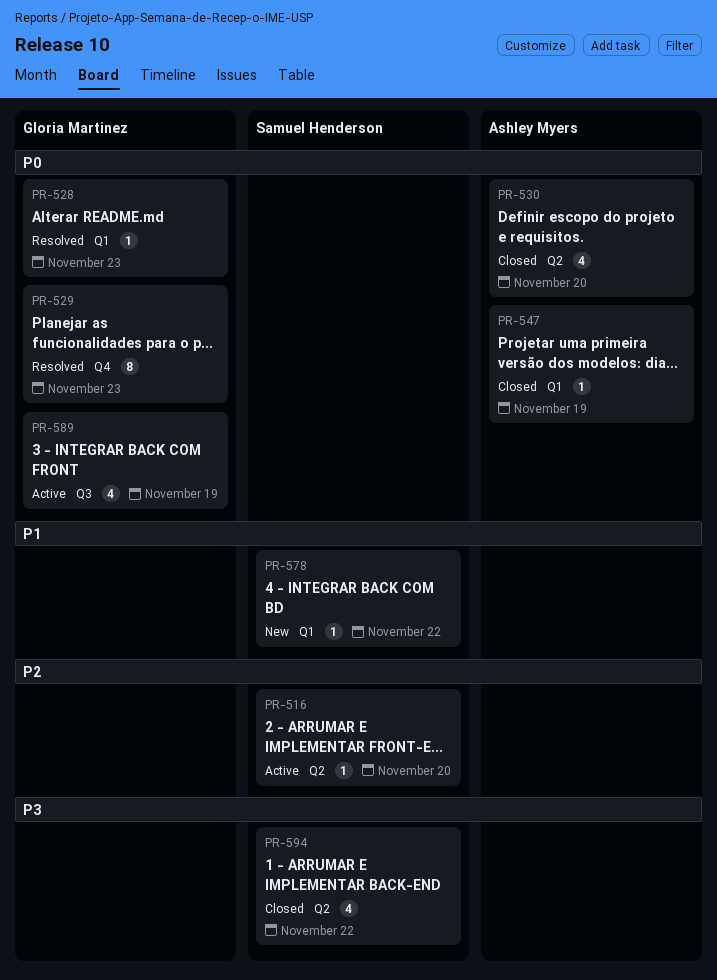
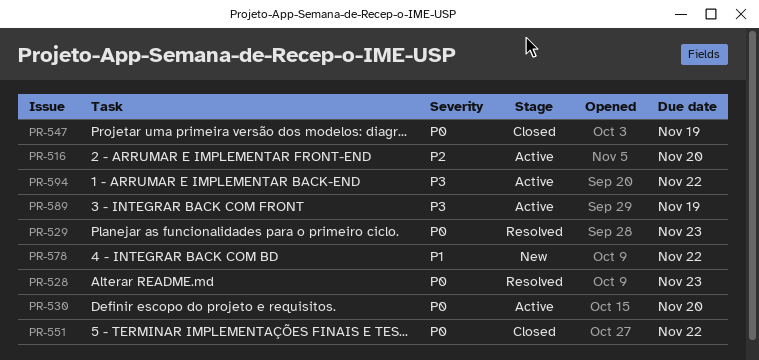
PR-530, status: Closed -> Active
PR-551: none -> present
PR-589, priority: P0 -> P3
PR-594, status: Closed -> Active

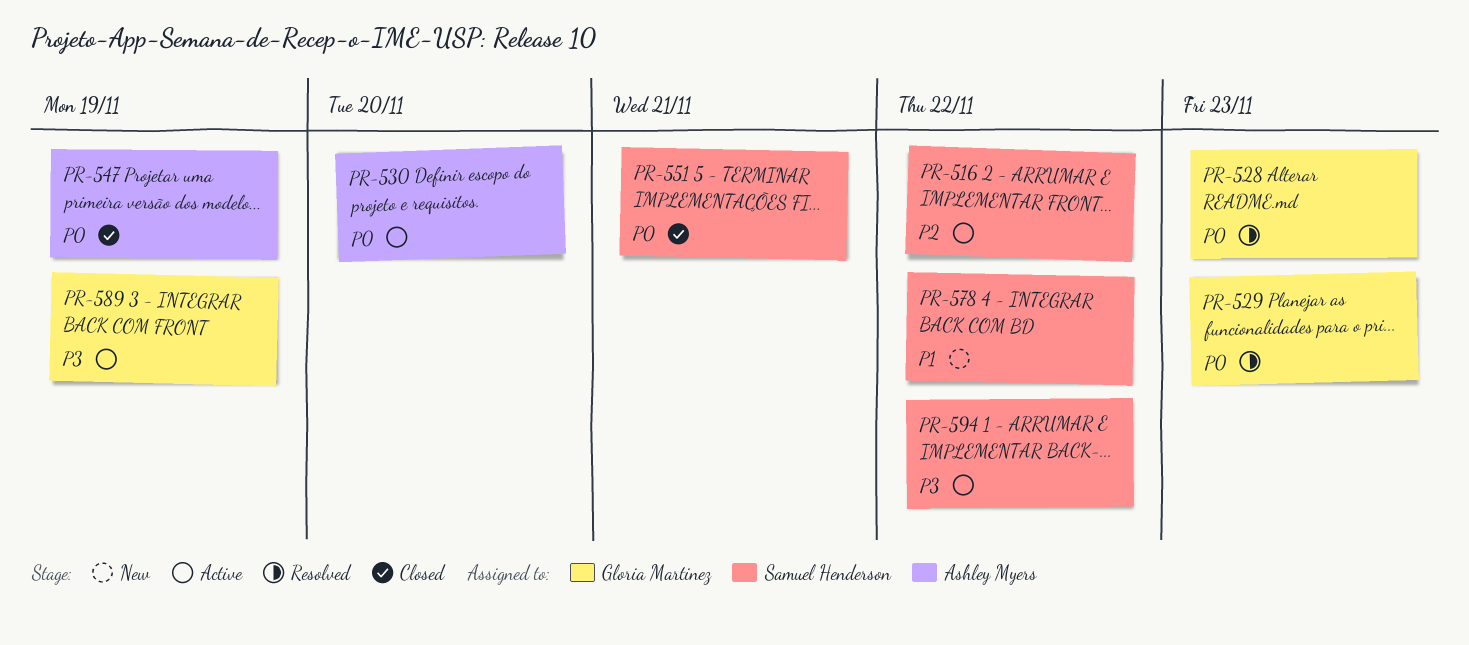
PR-516, due: Nov 20 -> Nov 22
PR-551, due: Nov 22 -> Nov 21

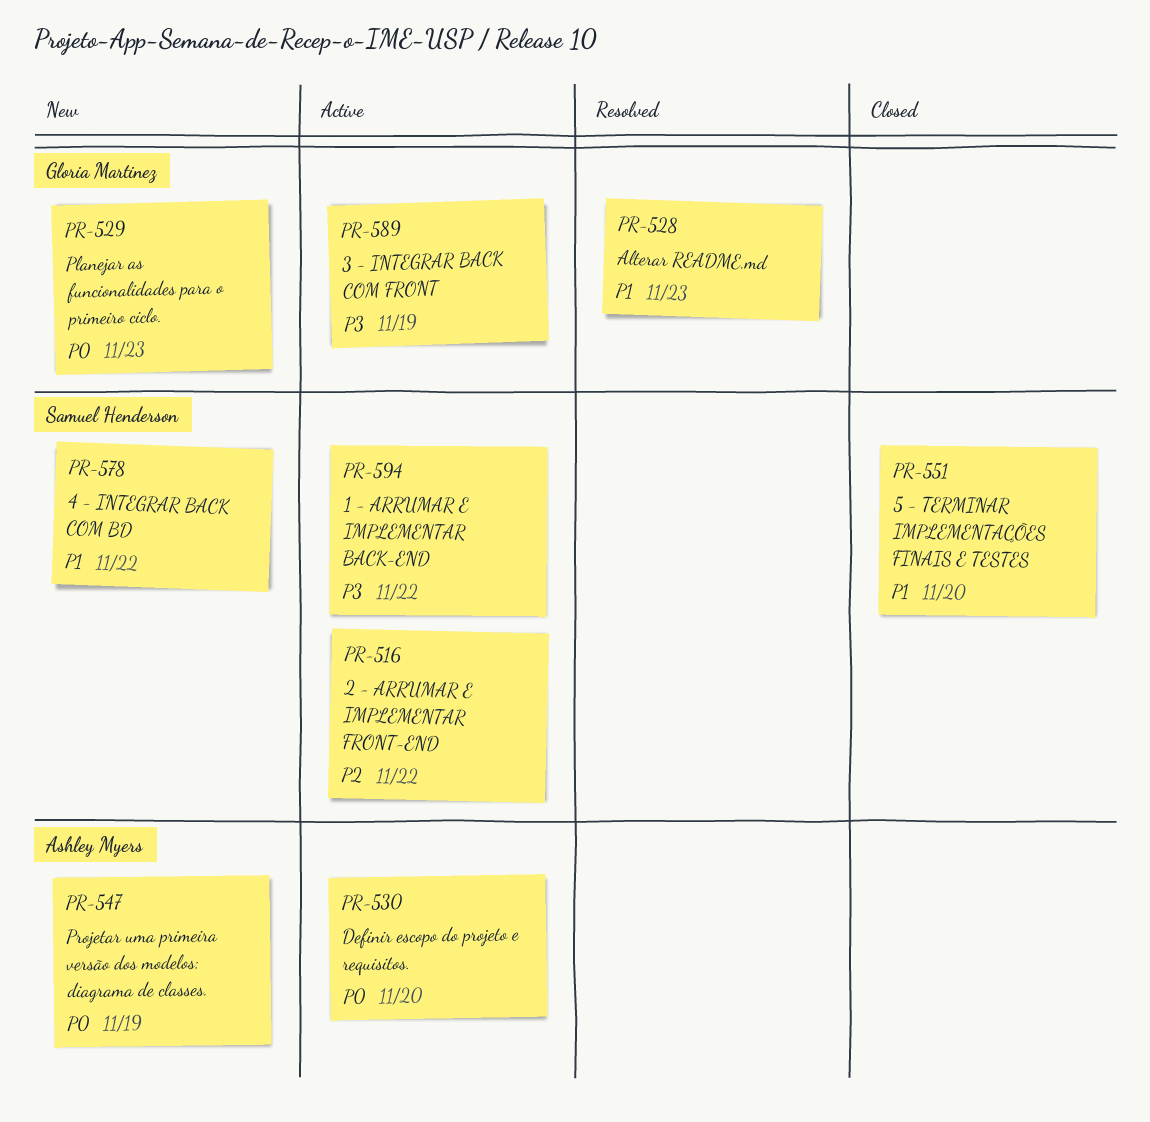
PR-528, priority: P0 -> P1
PR-529, status: Resolved -> New
PR-547, status: Closed -> New
PR-551, priority: P0 -> P1
PR-551, due: Nov 21 -> Nov 20

